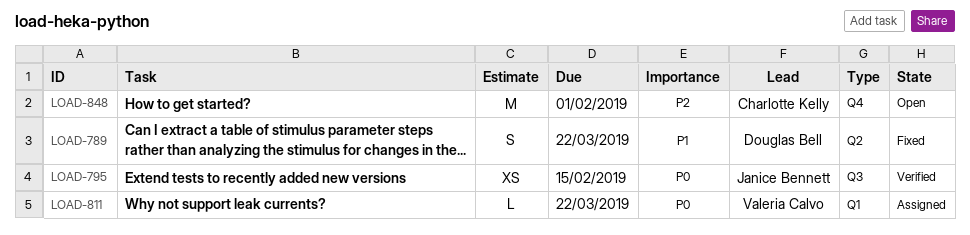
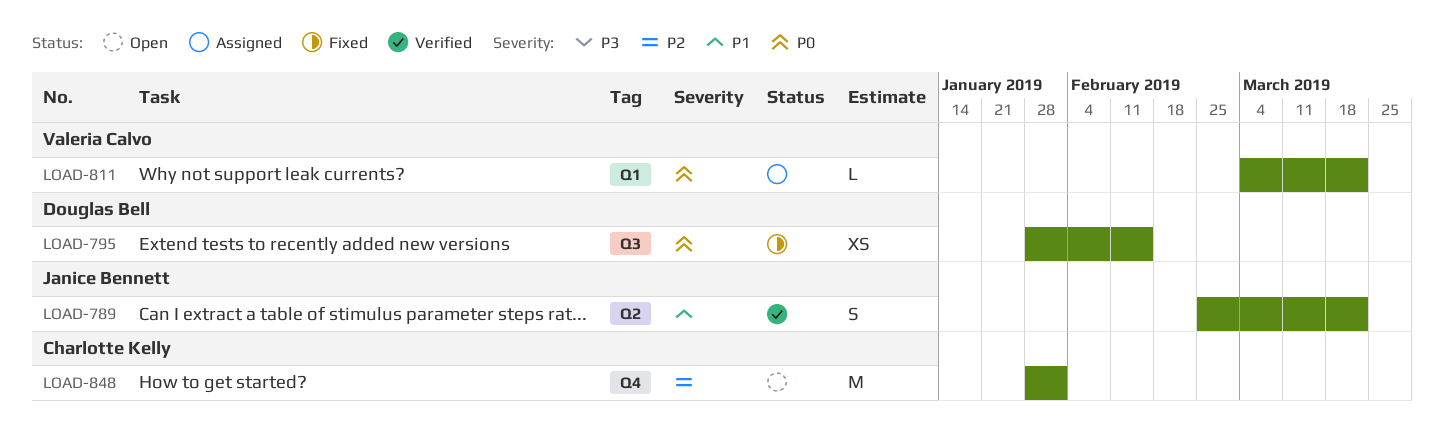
LOAD-789, status: Fixed -> Verified
LOAD-789, owner: Douglas Bell -> Janice Bennett
LOAD-795, status: Verified -> Fixed
LOAD-795, owner: Janice Bennett -> Douglas Bell

